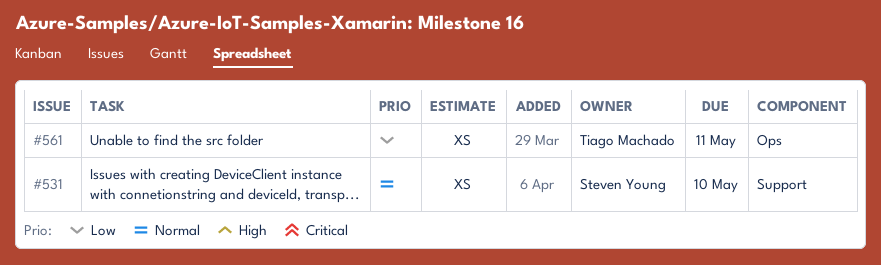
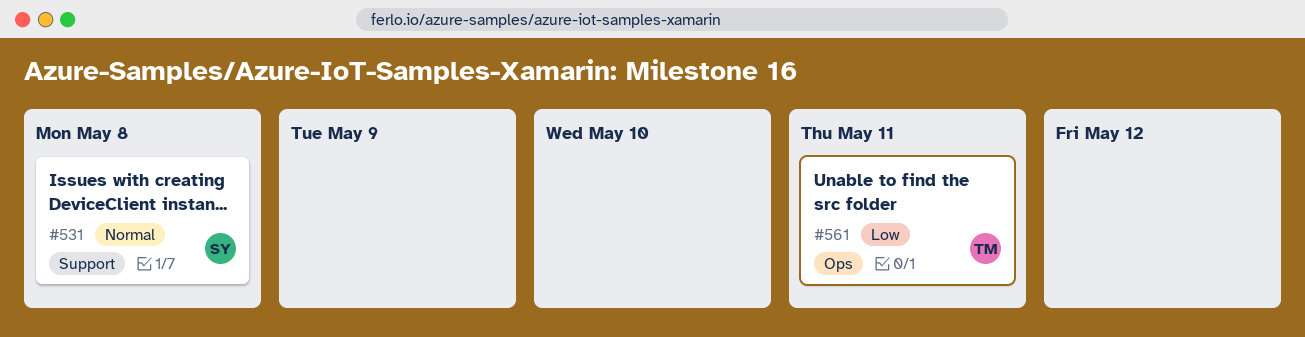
#531, due: May 10 -> May 8

